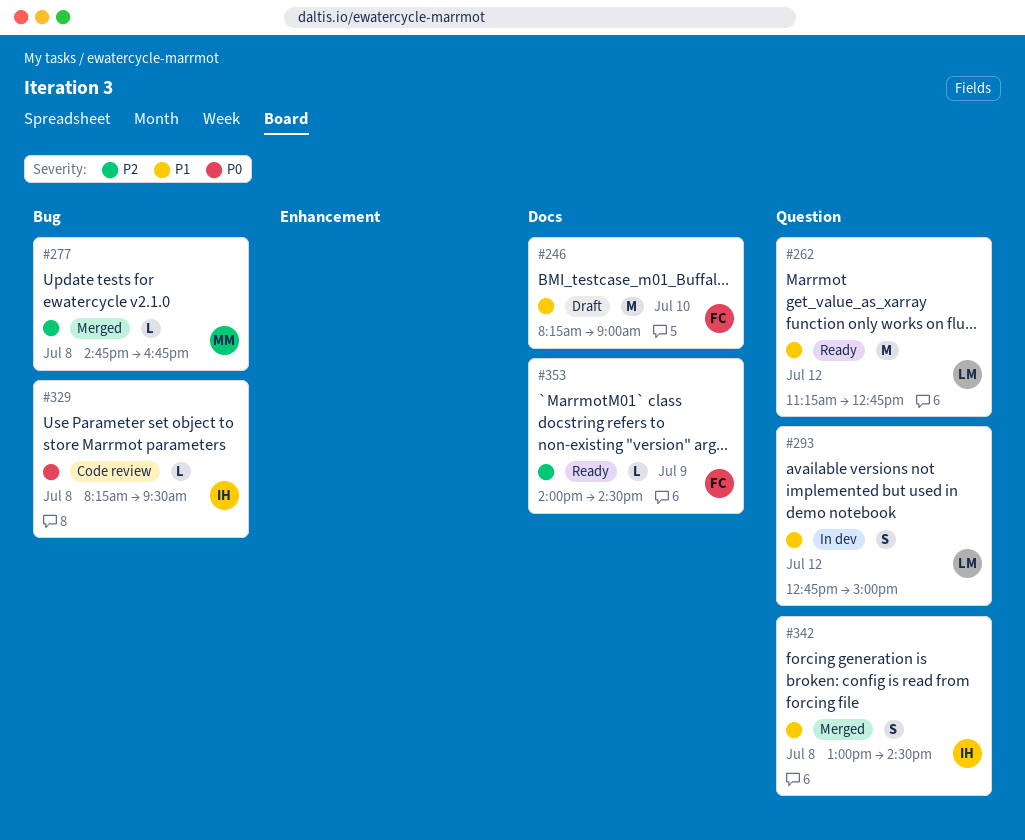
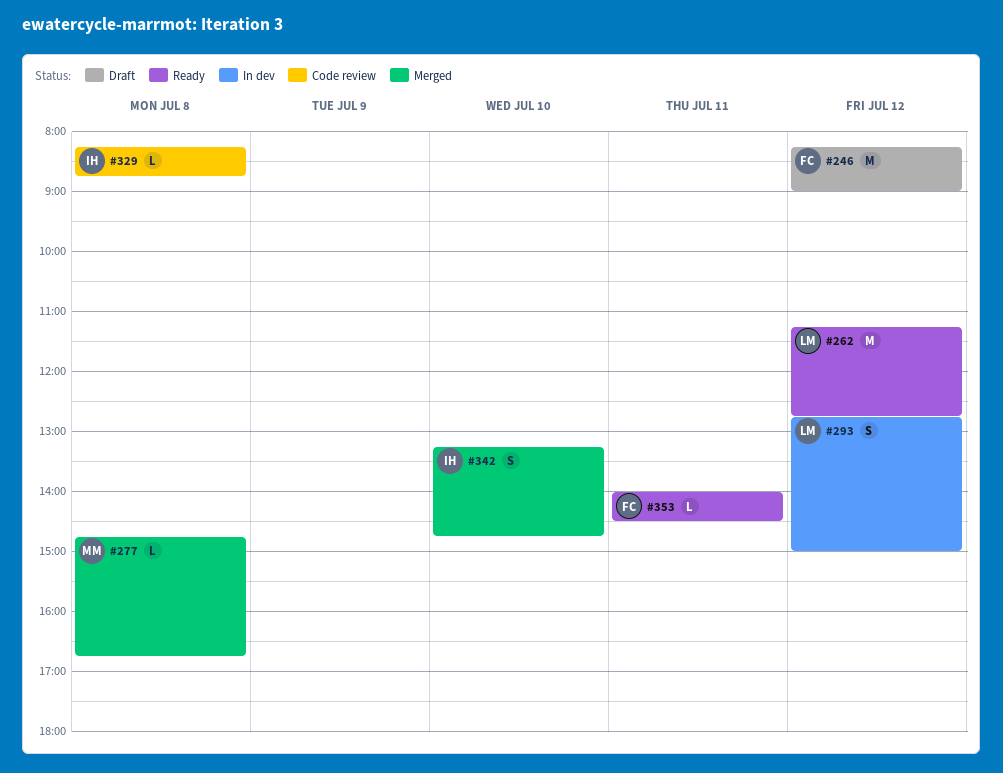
#246, day: Jul 10 -> Jul 12
#329, ends: 09:30 -> 08:45
#342, day: Jul 8 -> Jul 10
#342, begins: 13:00 -> 13:15
#342, ends: 14:30 -> 14:45
#353, day: Jul 9 -> Jul 11

